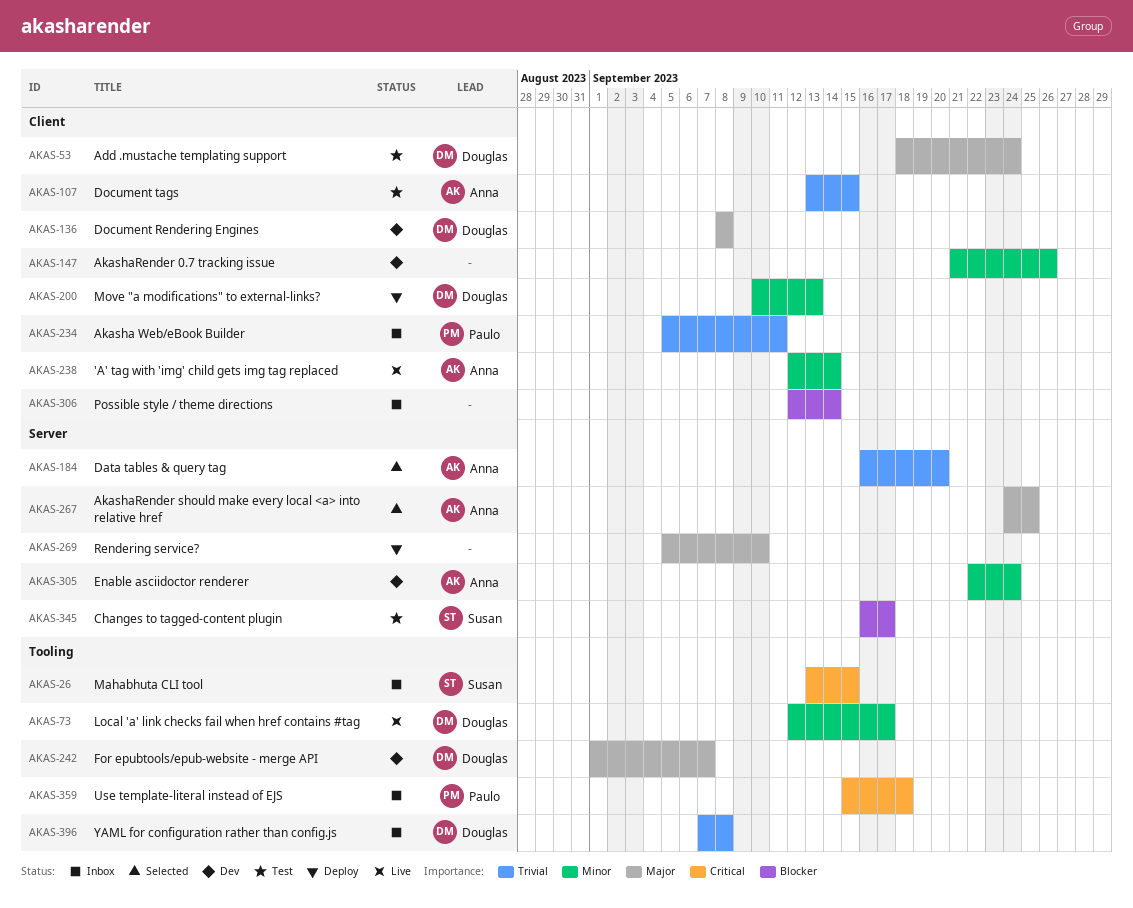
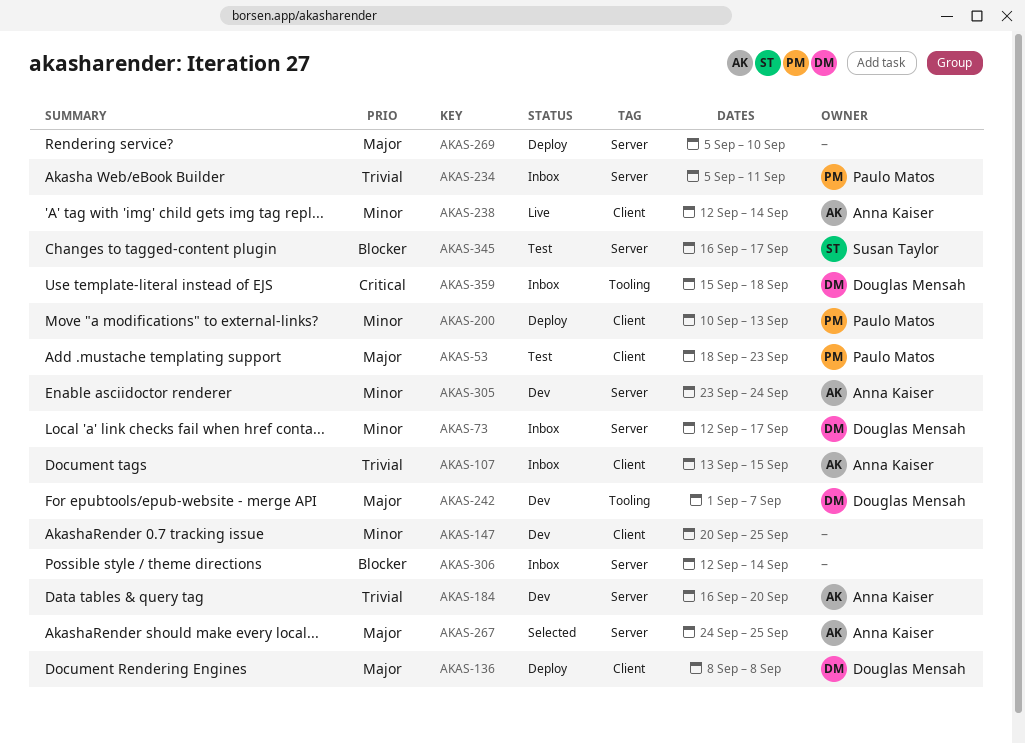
AKAS-26: present -> none
AKAS-53, owner: Douglas Mensah -> Paulo Matos
AKAS-53, due: Sep 24 -> Sep 23
AKAS-73, status: Live -> Inbox
AKAS-73, label: Tooling -> Server
AKAS-107, status: Test -> Inbox
AKAS-136, status: Dev -> Deploy
AKAS-147, start: Sep 21 -> Sep 20
AKAS-147, due: Sep 26 -> Sep 25
AKAS-184, status: Selected -> Dev
AKAS-200, owner: Douglas Mensah -> Paulo Matos
AKAS-234, label: Client -> Server
AKAS-305, start: Sep 22 -> Sep 23
AKAS-306, label: Client -> Server
AKAS-359, owner: Paulo Matos -> Douglas Mensah
AKAS-396: present -> none

